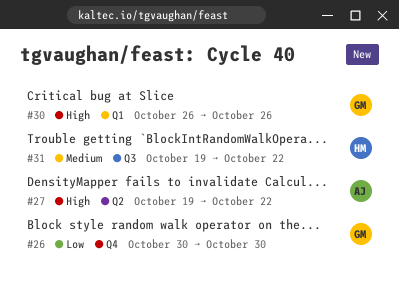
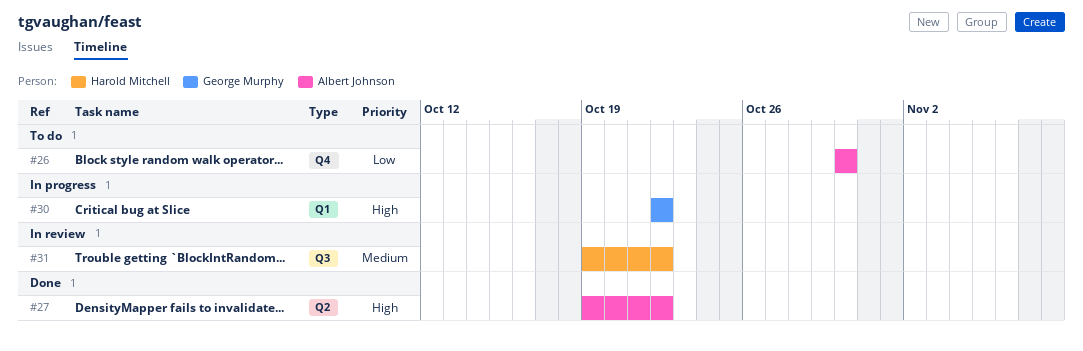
#26, owner: George Murphy -> Albert Johnson
#30, start: Oct 26 -> Oct 22
#30, due: Oct 26 -> Oct 22

